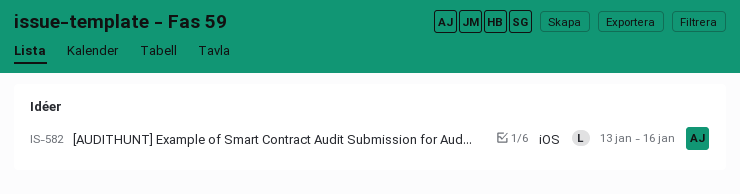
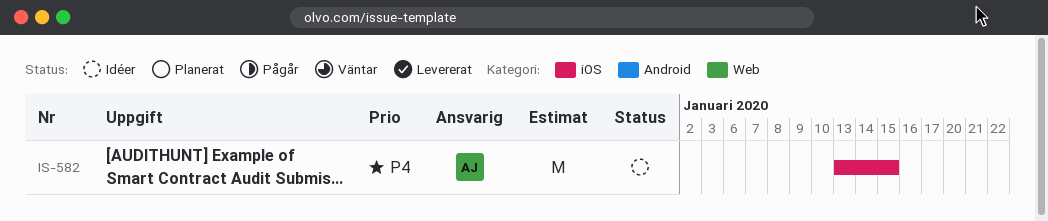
IS-582, estimate: L -> M
IS-582, due: Jan 16 -> Jan 15

